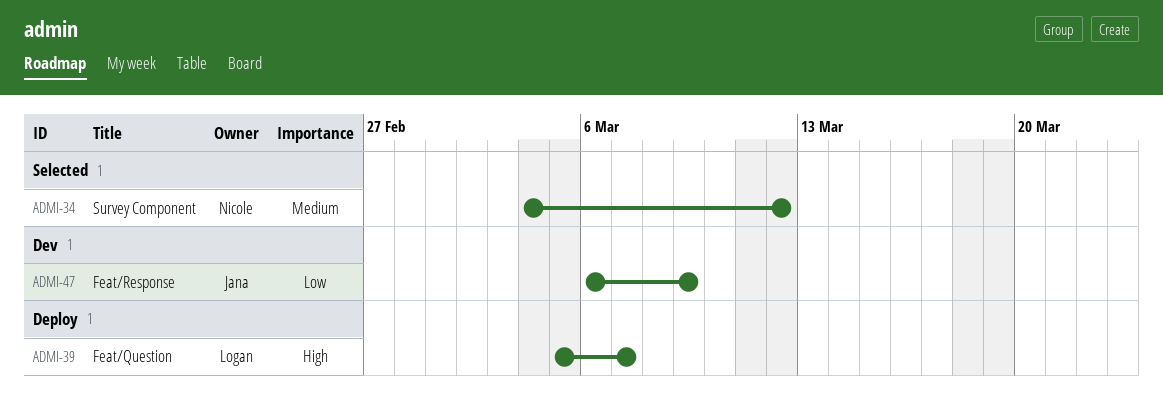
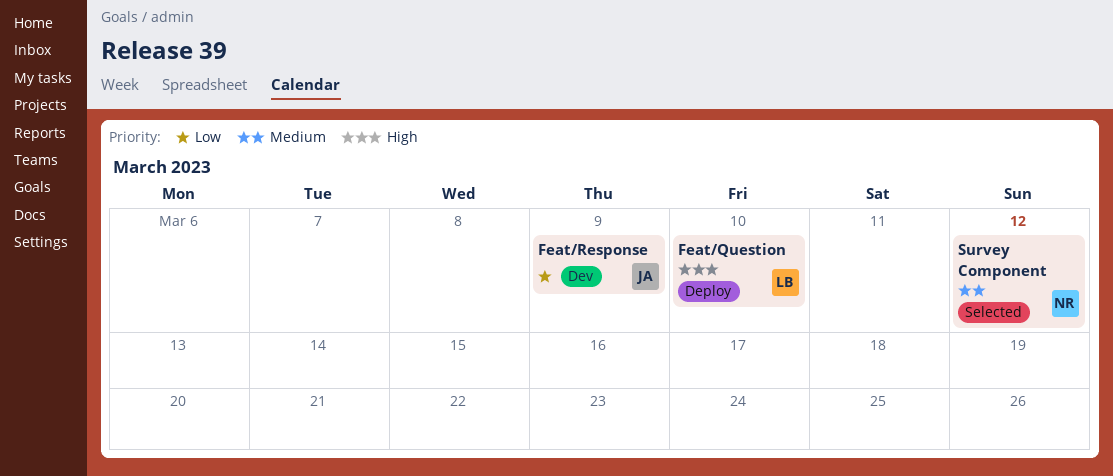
Feat/Question, due: Mar 7 -> Mar 10

